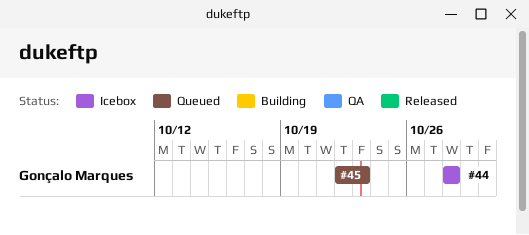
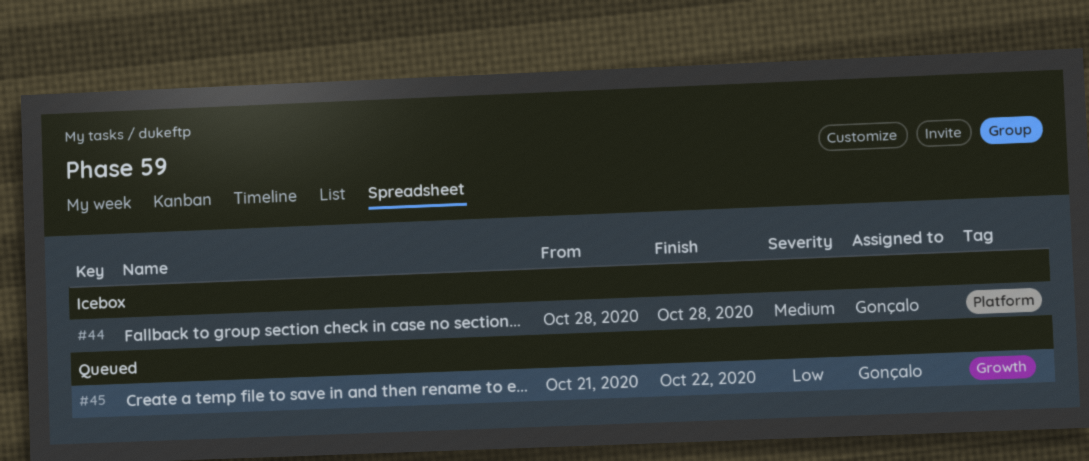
#45, start: Oct 22 -> Oct 21
#45, due: Oct 23 -> Oct 22

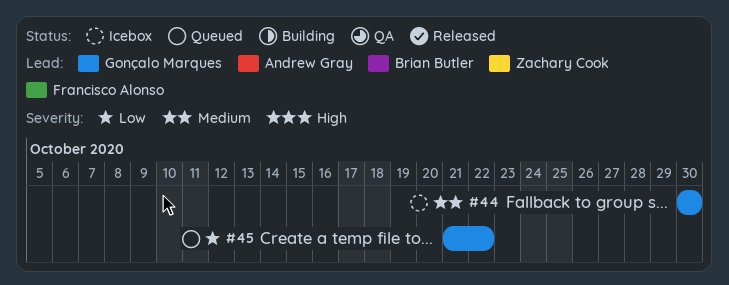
#44, start: Oct 28 -> Oct 30
#44, due: Oct 28 -> Oct 30

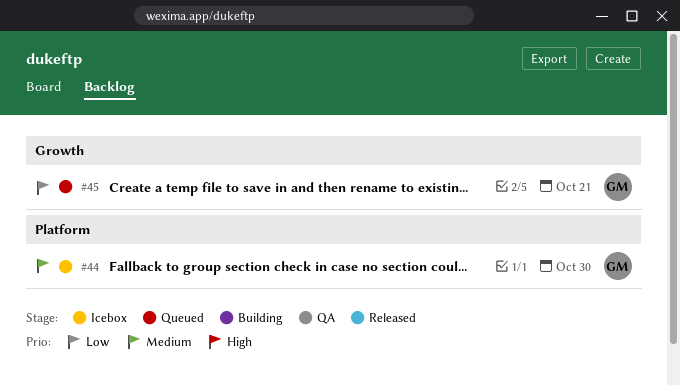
#45, due: Oct 22 -> Oct 21

